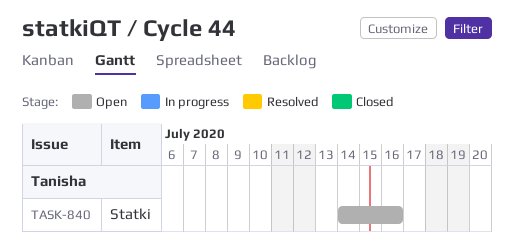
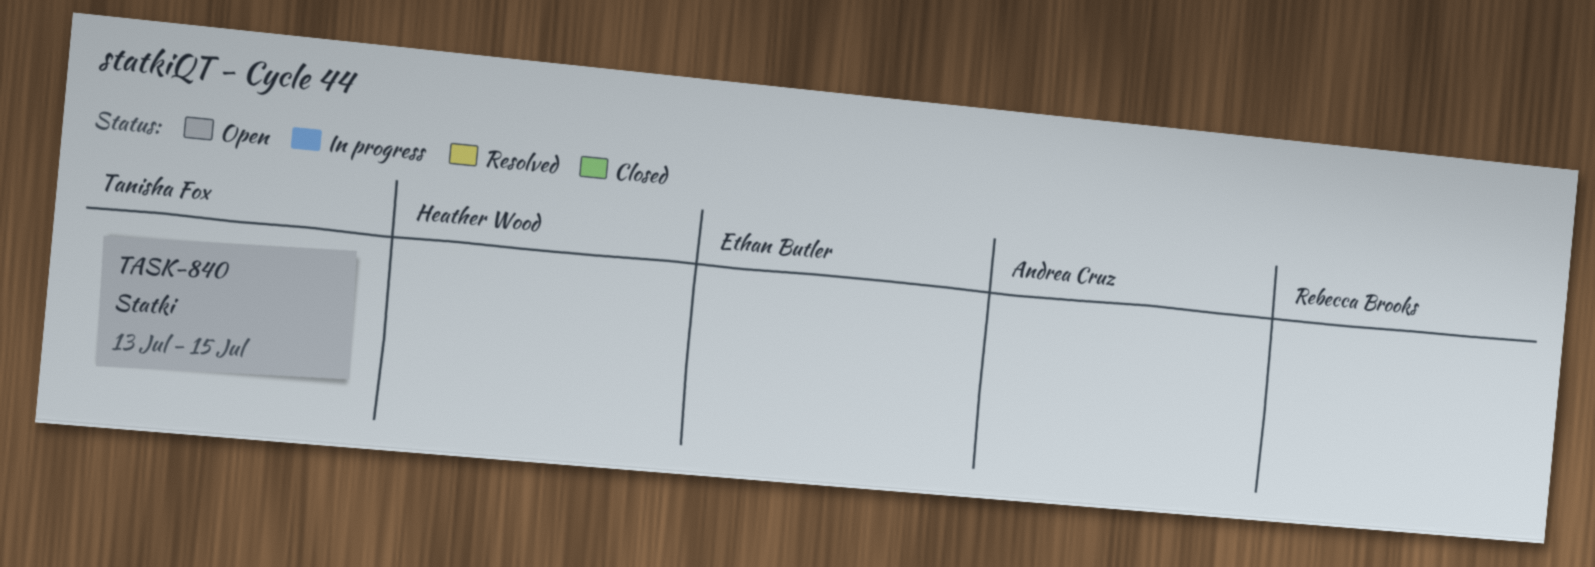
TASK-840, start: Jul 14 -> Jul 13
TASK-840, due: Jul 16 -> Jul 15

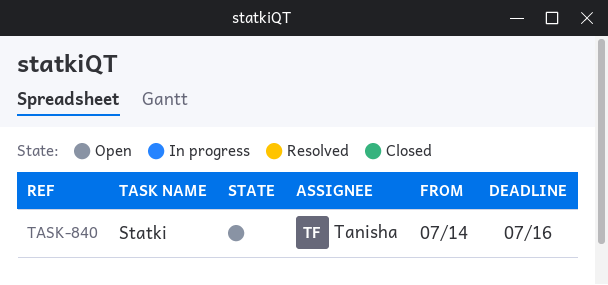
TASK-840, start: Jul 13 -> Jul 14
TASK-840, due: Jul 15 -> Jul 16

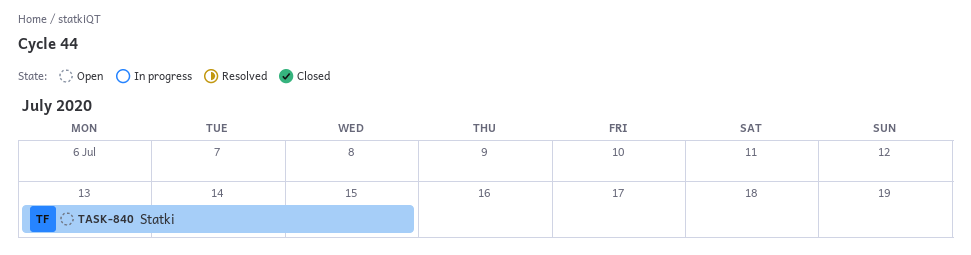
TASK-840, start: Jul 14 -> Jul 13
TASK-840, due: Jul 16 -> Jul 15

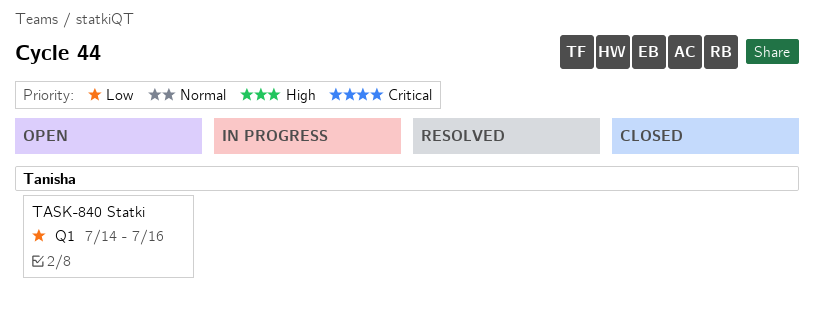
TASK-840, start: Jul 13 -> Jul 14
TASK-840, due: Jul 15 -> Jul 16

